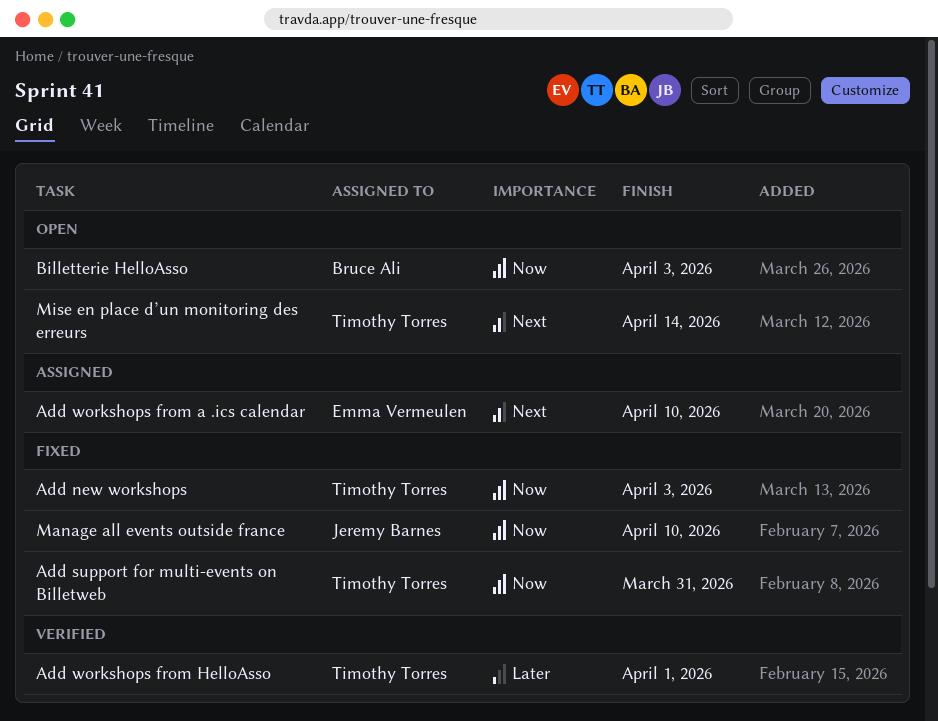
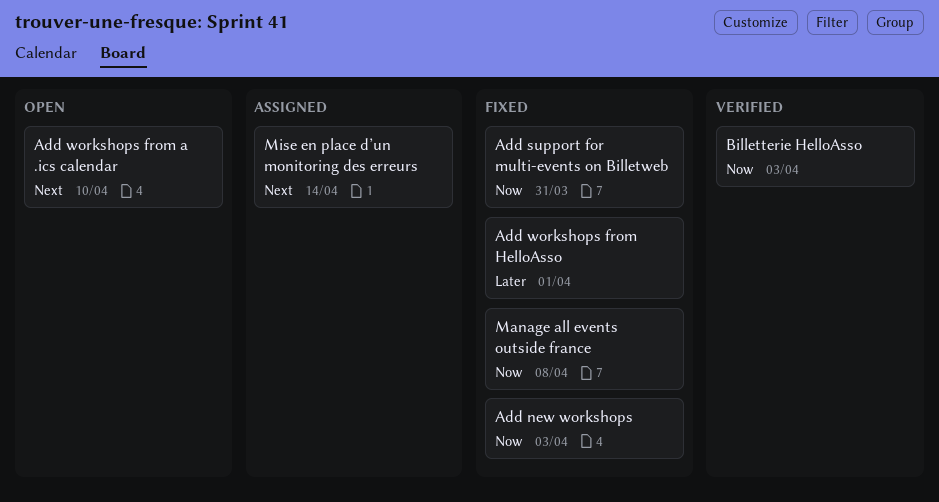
Add workshops from a .ics calendar, status: Assigned -> Open
Add workshops from HelloAsso, status: Verified -> Fixed
Billetterie HelloAsso, status: Open -> Verified
Manage all events outside france, due: Apr 10 -> Apr 8
Mise en place d’un monitoring des erreurs, status: Open -> Assigned

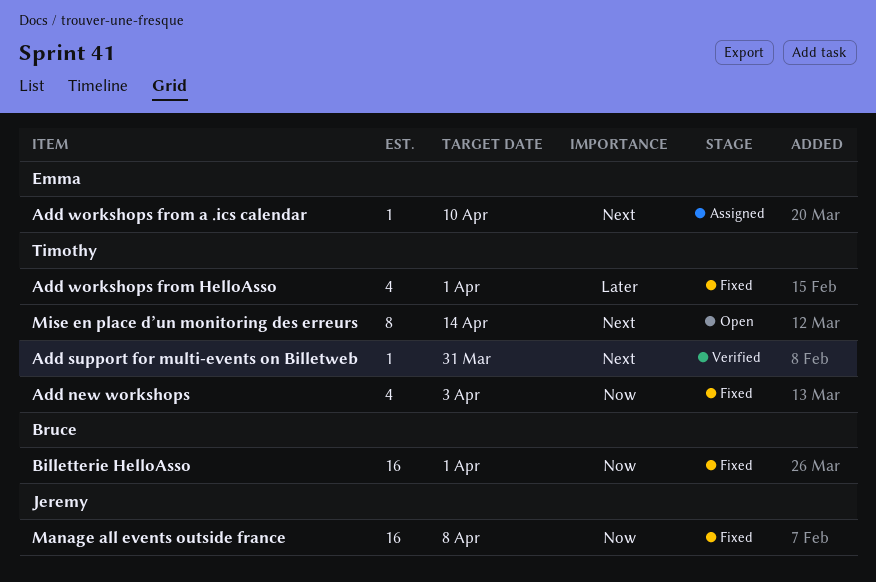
Add support for multi-events on Billetweb, status: Fixed -> Verified
Add support for multi-events on Billetweb, priority: Now -> Next
Add workshops from a .ics calendar, status: Open -> Assigned
Billetterie HelloAsso, status: Verified -> Fixed
Billetterie HelloAsso, due: Apr 3 -> Apr 1
Mise en place d’un monitoring des erreurs, status: Assigned -> Open

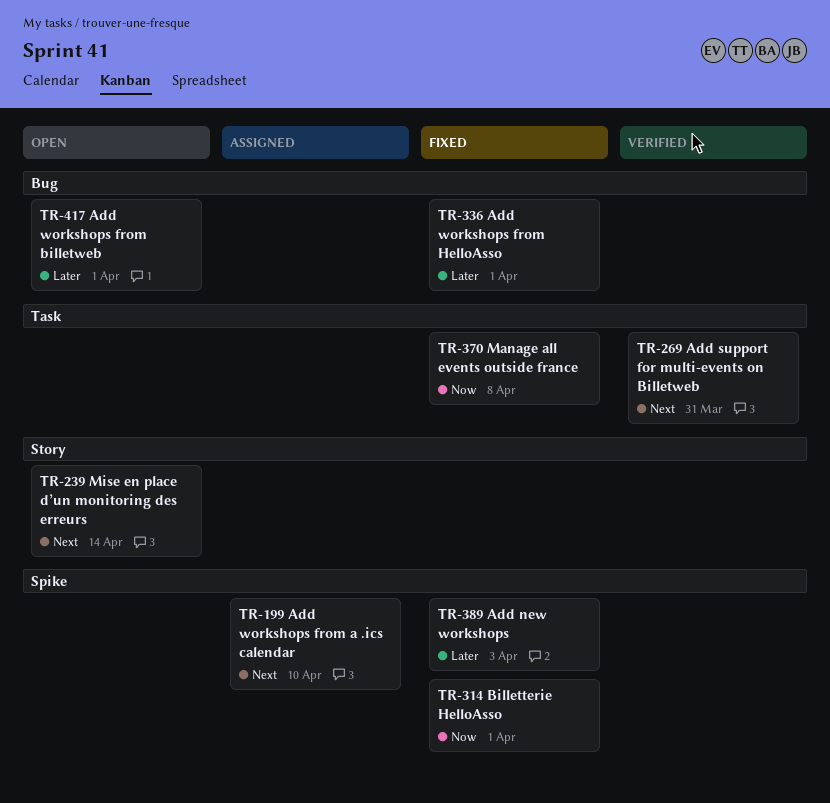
Add new workshops, priority: Now -> Later
Add workshops from billetweb: none -> present

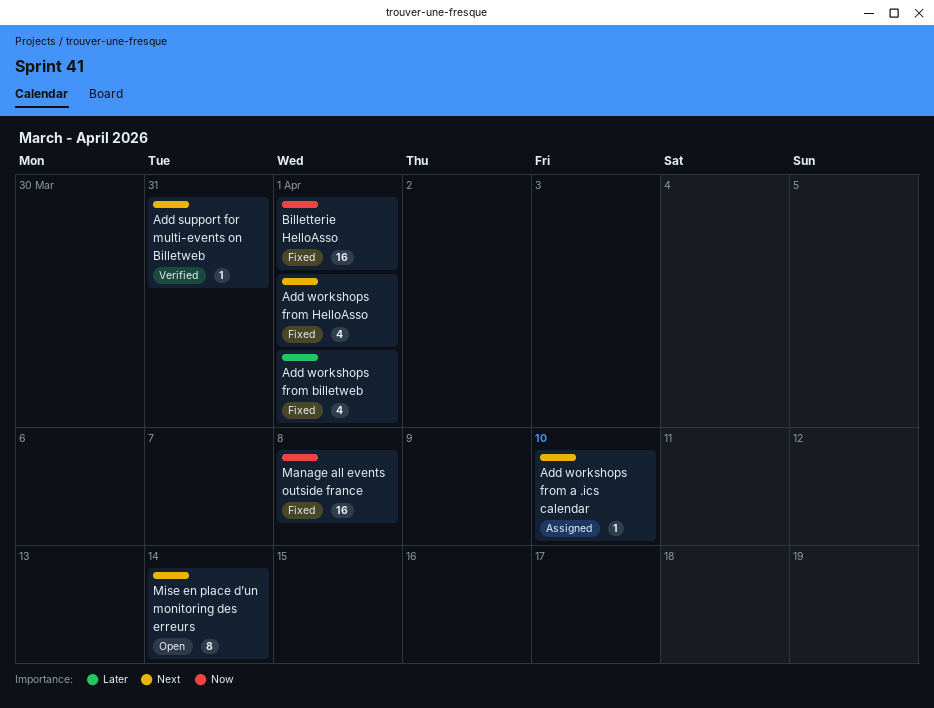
Add new workshops: present -> none
Add workshops from billetweb, status: Open -> Fixed
Add workshops from HelloAsso, priority: Later -> Next

